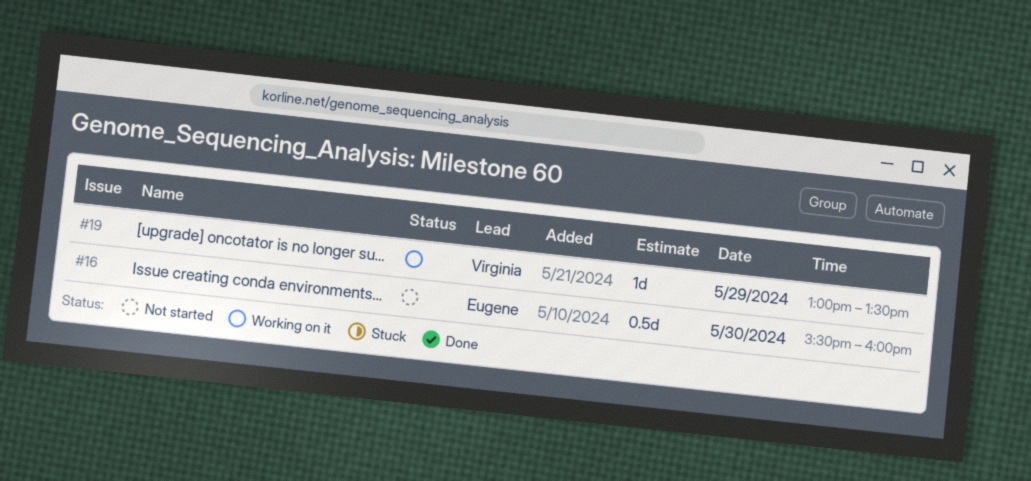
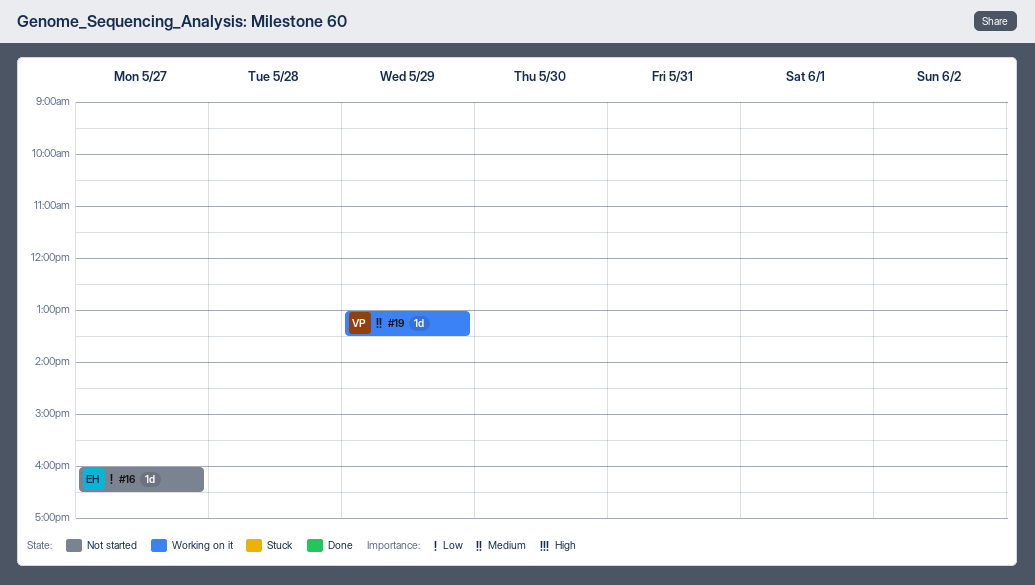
#16, estimate: 0.5d -> 1d
#16, day: May 30 -> May 27
#16, begins: 15:30 -> 16:00
#16, ends: 16:00 -> 16:30

